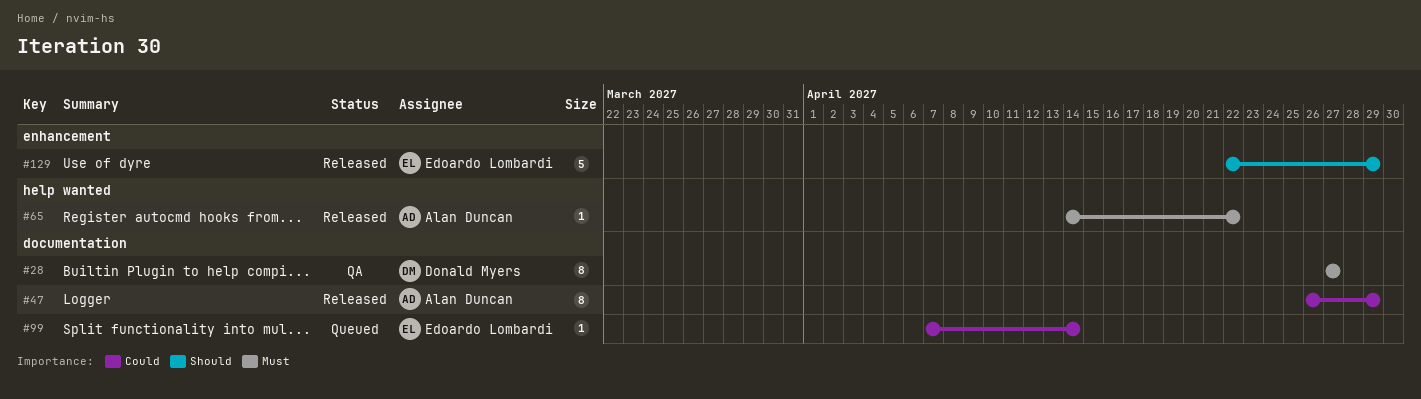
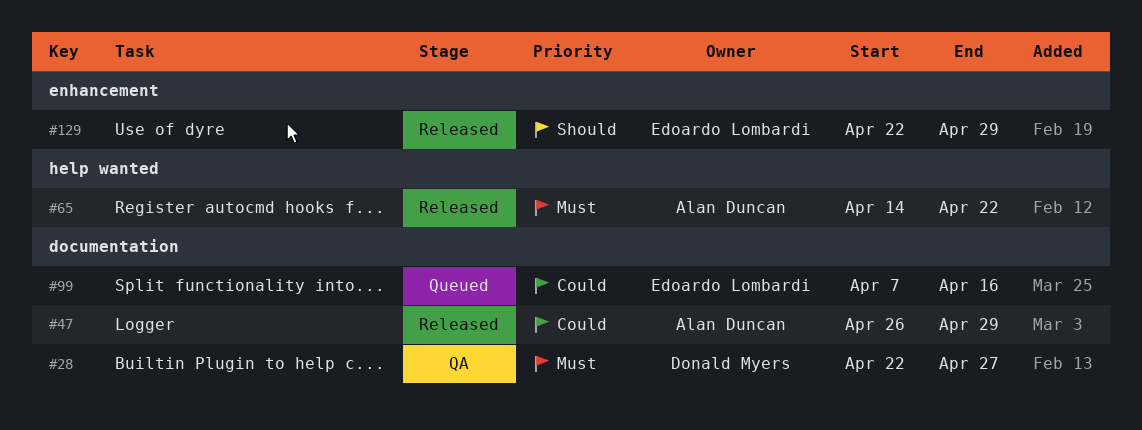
#28, start: Apr 27 -> Apr 22
#99, due: Apr 14 -> Apr 16

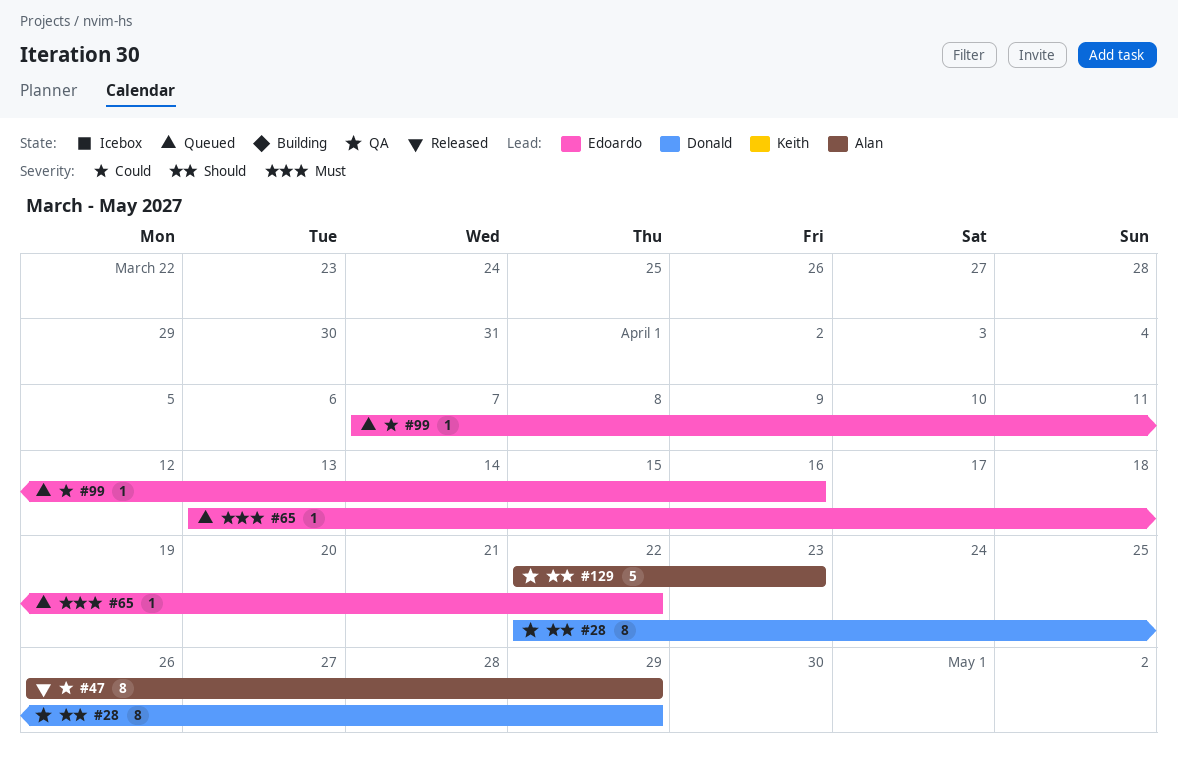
#28, priority: Must -> Should
#28, due: Apr 27 -> Apr 29
#65, status: Released -> Queued
#65, owner: Alan Duncan -> Edoardo Lombardi
#65, start: Apr 14 -> Apr 13
#129, status: Released -> QA
#129, owner: Edoardo Lombardi -> Alan Duncan
#129, due: Apr 29 -> Apr 23

